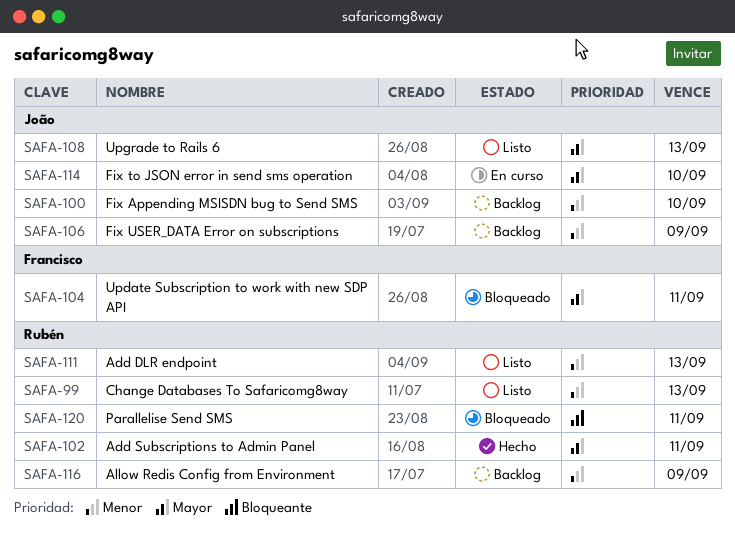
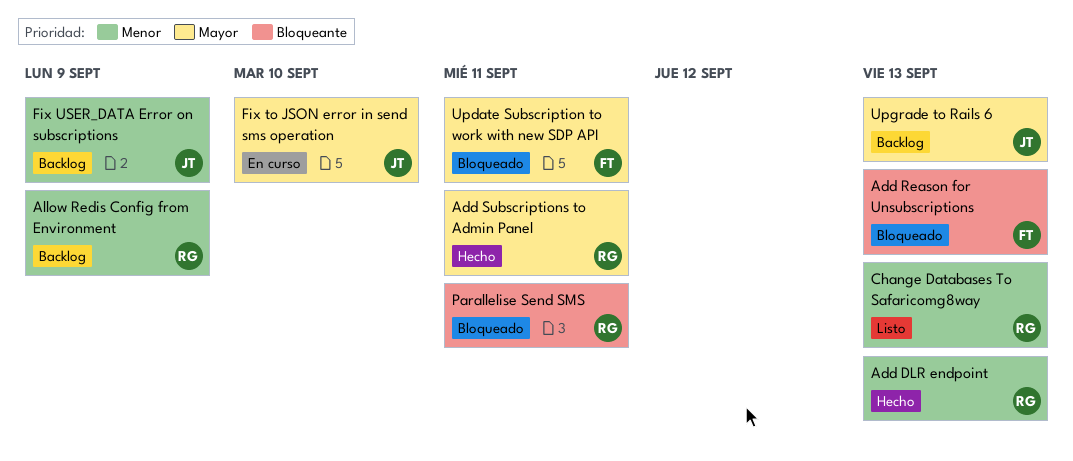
Add DLR endpoint, status: Listo -> Hecho
Add Reason for Unsubscriptions: none -> present
Fix Appending MSISDN bug to Send SMS: present -> none
Upgrade to Rails 6, status: Listo -> Backlog

